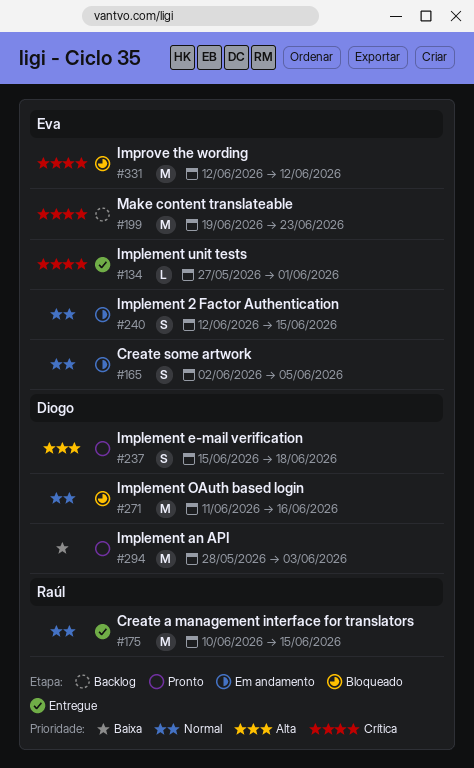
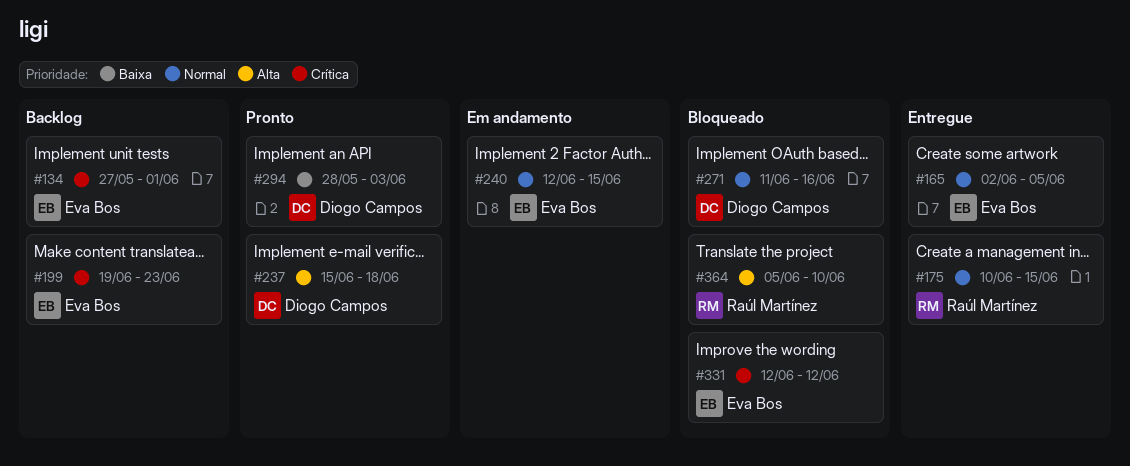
#134, status: Entregue -> Backlog
#165, status: Em andamento -> Entregue
#364: none -> present

